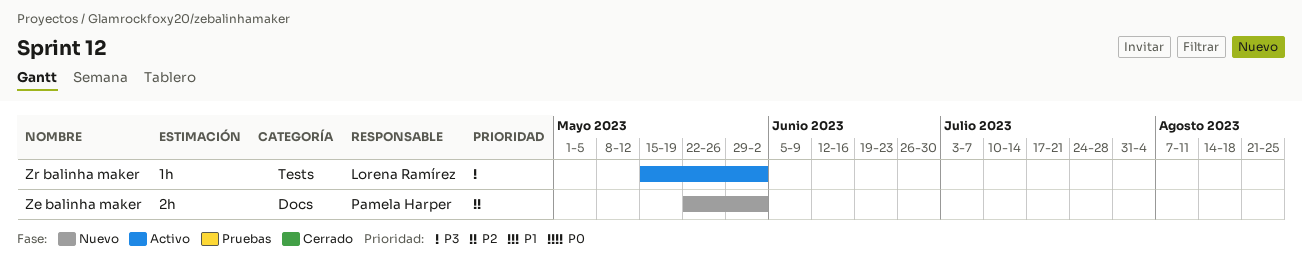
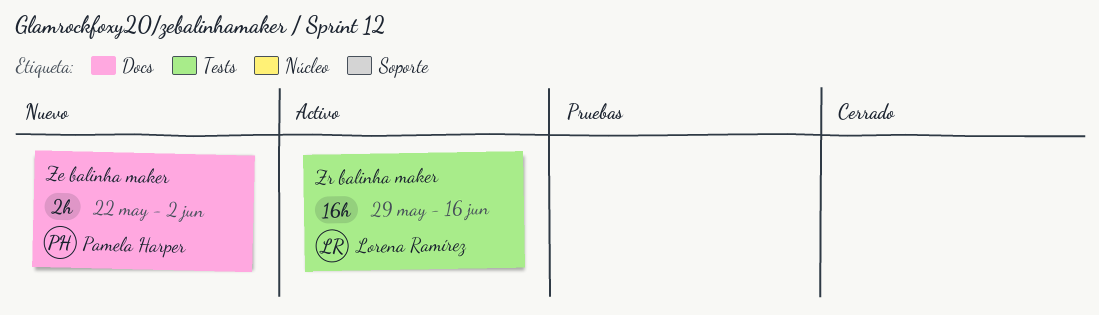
Zr balinha maker, estimate: 1h -> 16h
Zr balinha maker, start: May 15 -> May 29
Zr balinha maker, due: Jun 2 -> Jun 16

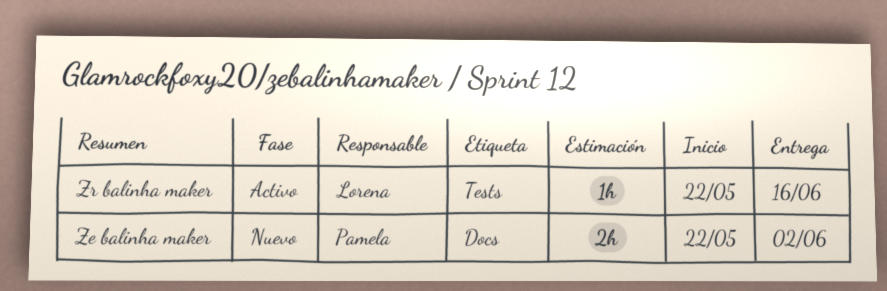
Zr balinha maker, estimate: 16h -> 1h
Zr balinha maker, start: May 29 -> May 22

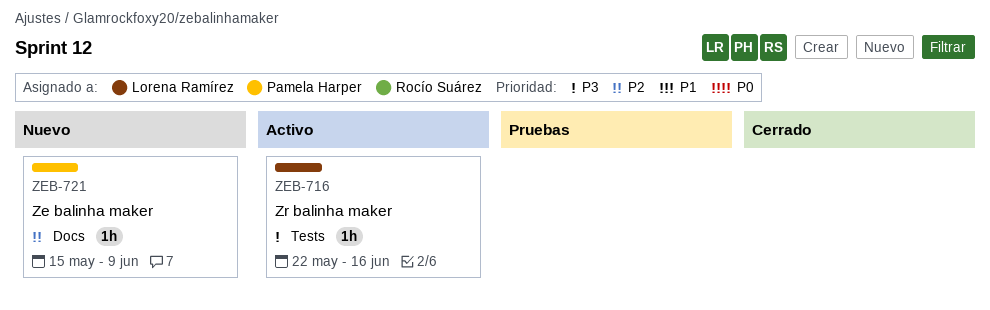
Ze balinha maker, estimate: 2h -> 1h
Ze balinha maker, start: May 22 -> May 15
Ze balinha maker, due: Jun 2 -> Jun 9

